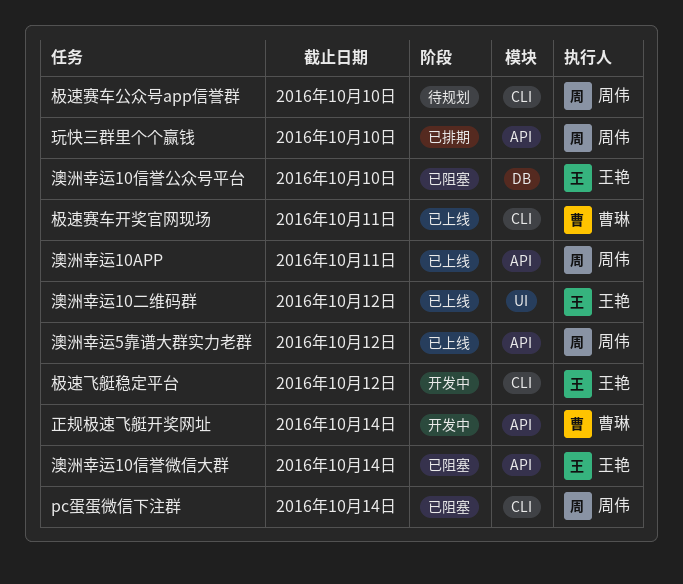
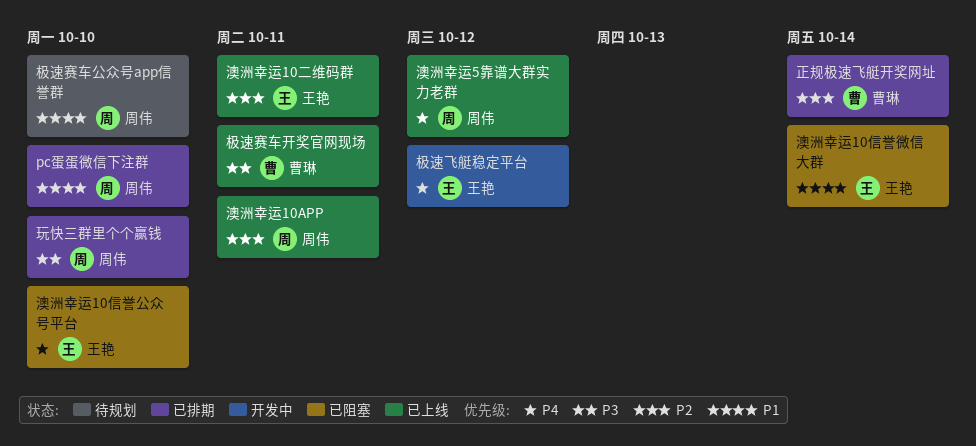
pc蛋蛋微信下注群, status: 已阻塞 -> 已排期
pc蛋蛋微信下注群, due: Oct 14 -> Oct 10
正规极速飞艇开奖网址, status: 开发中 -> 已排期
澳洲幸运10二维码群, due: Oct 12 -> Oct 11

